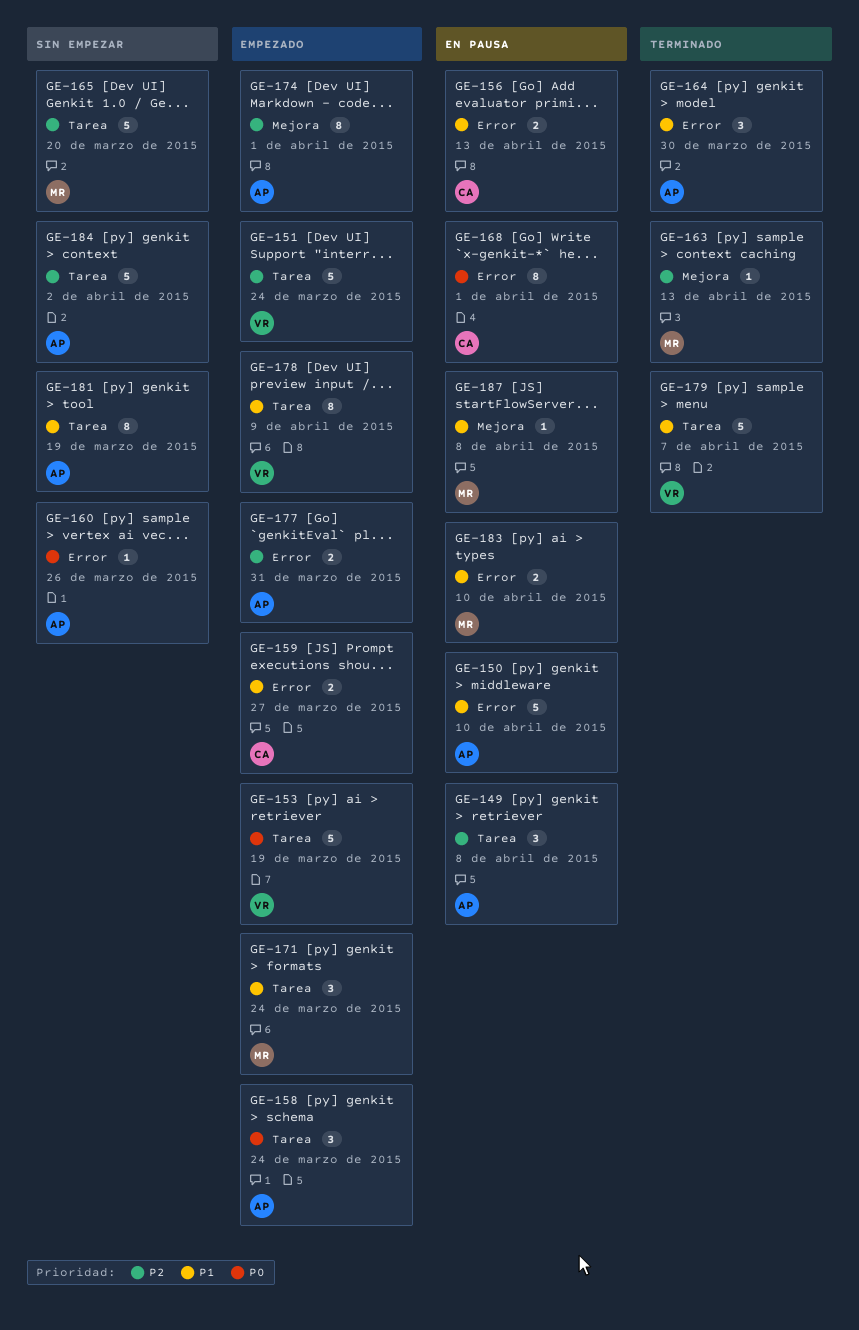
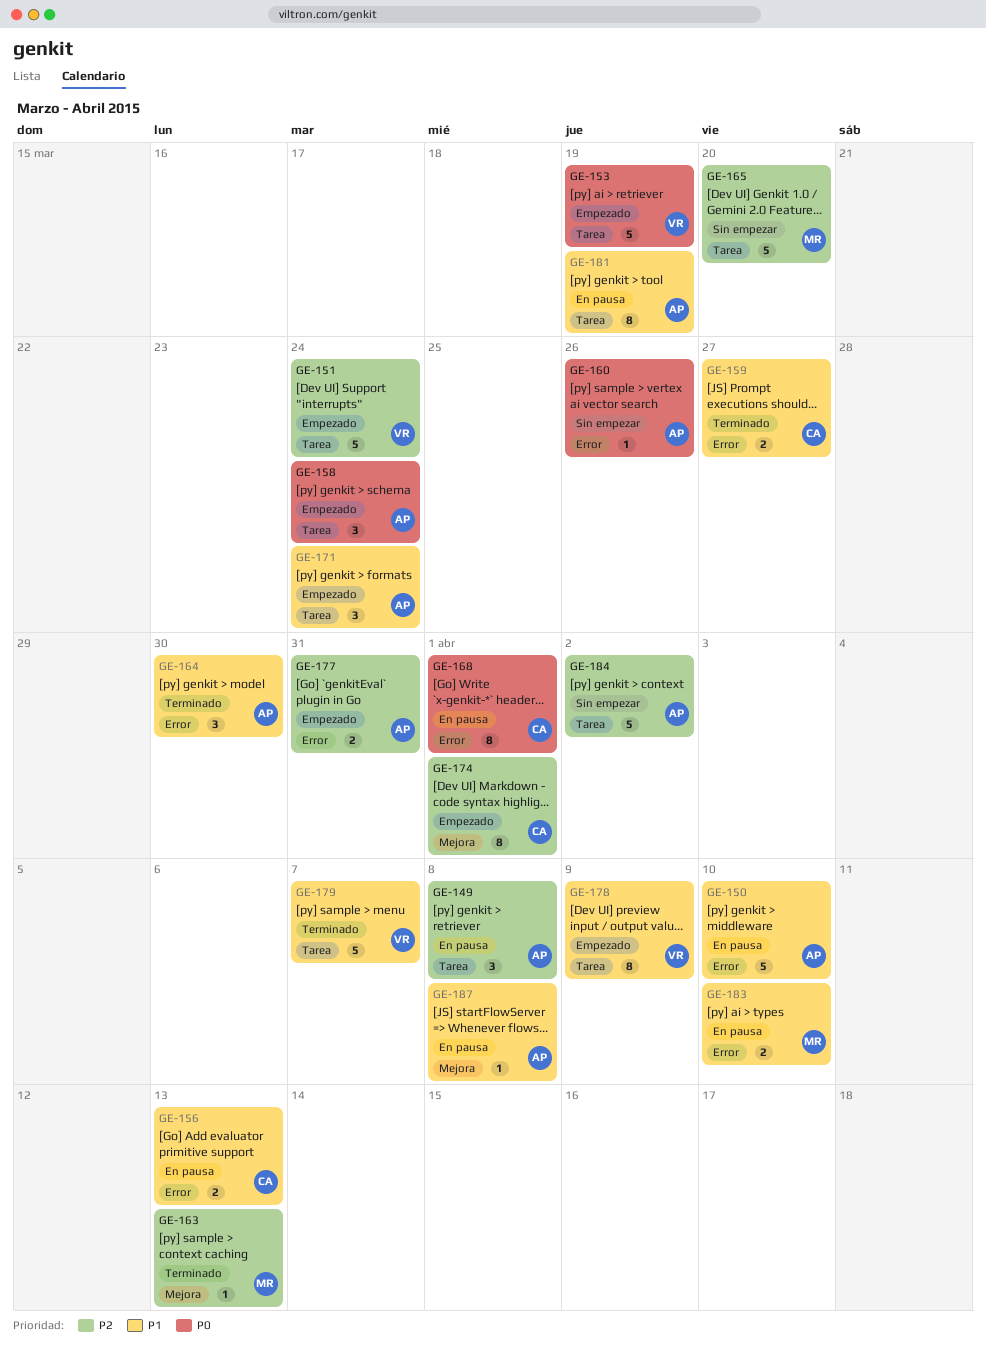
GE-159, status: Empezado -> Terminado
GE-171, owner: MR -> AP
GE-174, owner: AP -> CA
GE-181, status: Sin empezar -> En pausa
GE-187, owner: MR -> AP

